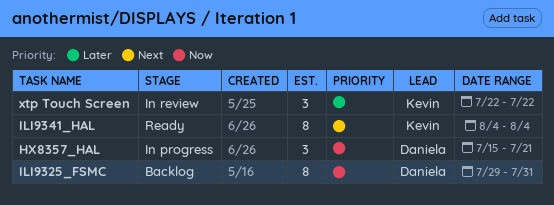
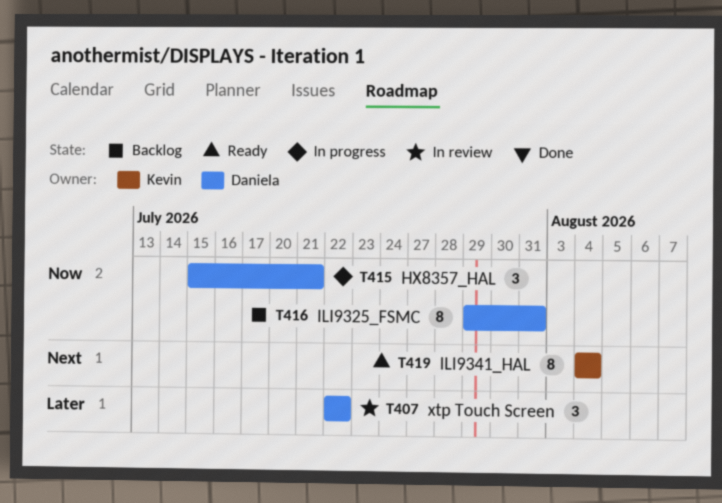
xtp Touch Screen, owner: Kevin -> Daniela

